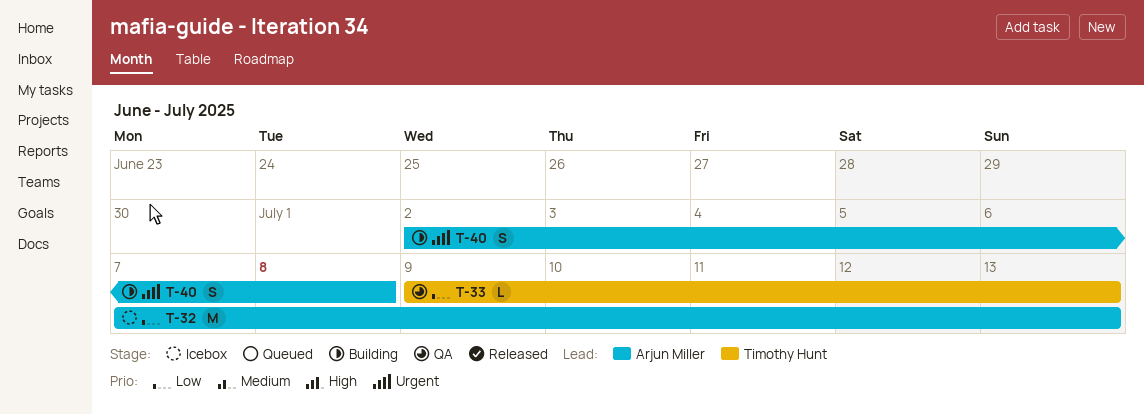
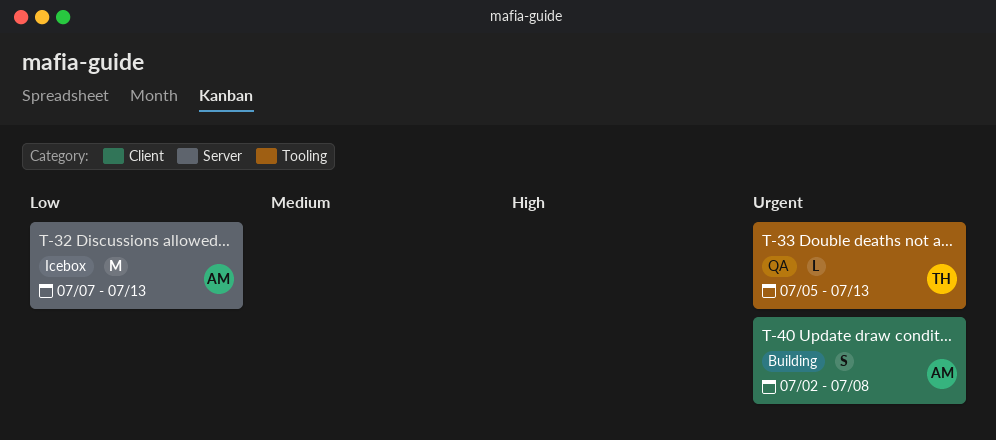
T-33, priority: Low -> Urgent
T-33, start: Jul 9 -> Jul 5

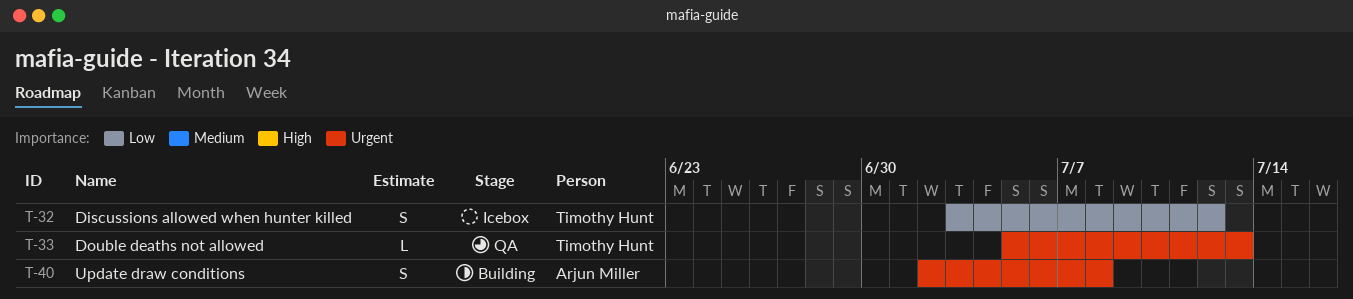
T-32, owner: Arjun Miller -> Timothy Hunt
T-32, estimate: M -> S
T-32, start: Jul 7 -> Jul 3
T-32, due: Jul 13 -> Jul 12

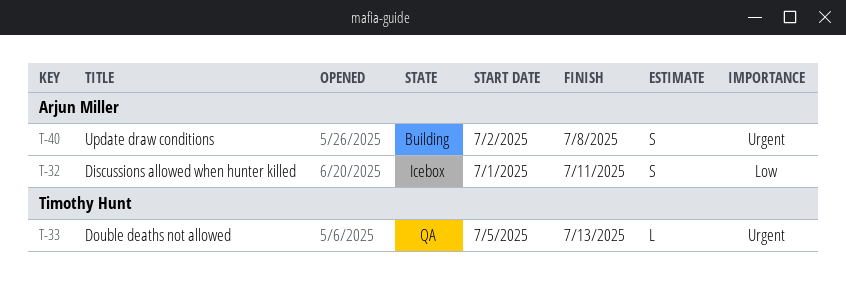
T-32, owner: Timothy Hunt -> Arjun Miller
T-32, start: Jul 3 -> Jul 1
T-32, due: Jul 12 -> Jul 11

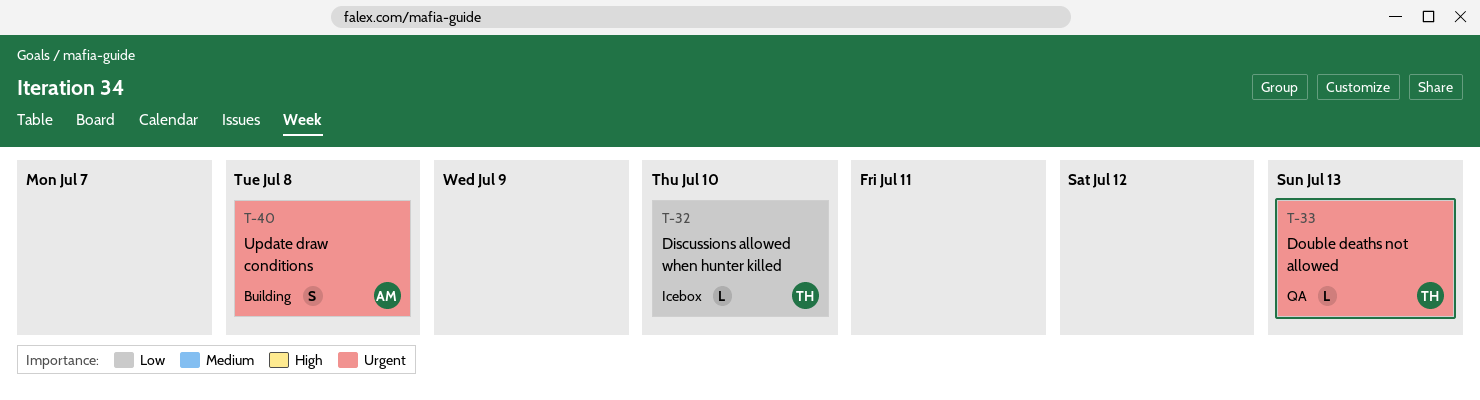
T-32, owner: Arjun Miller -> Timothy Hunt
T-32, estimate: S -> L
T-32, due: Jul 11 -> Jul 10

